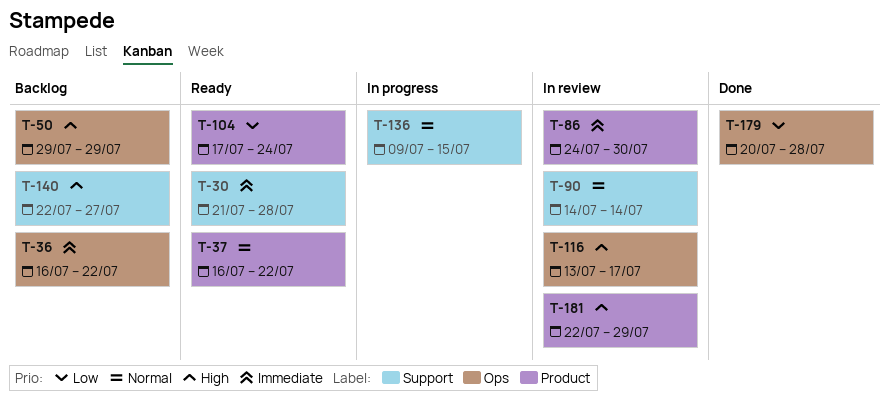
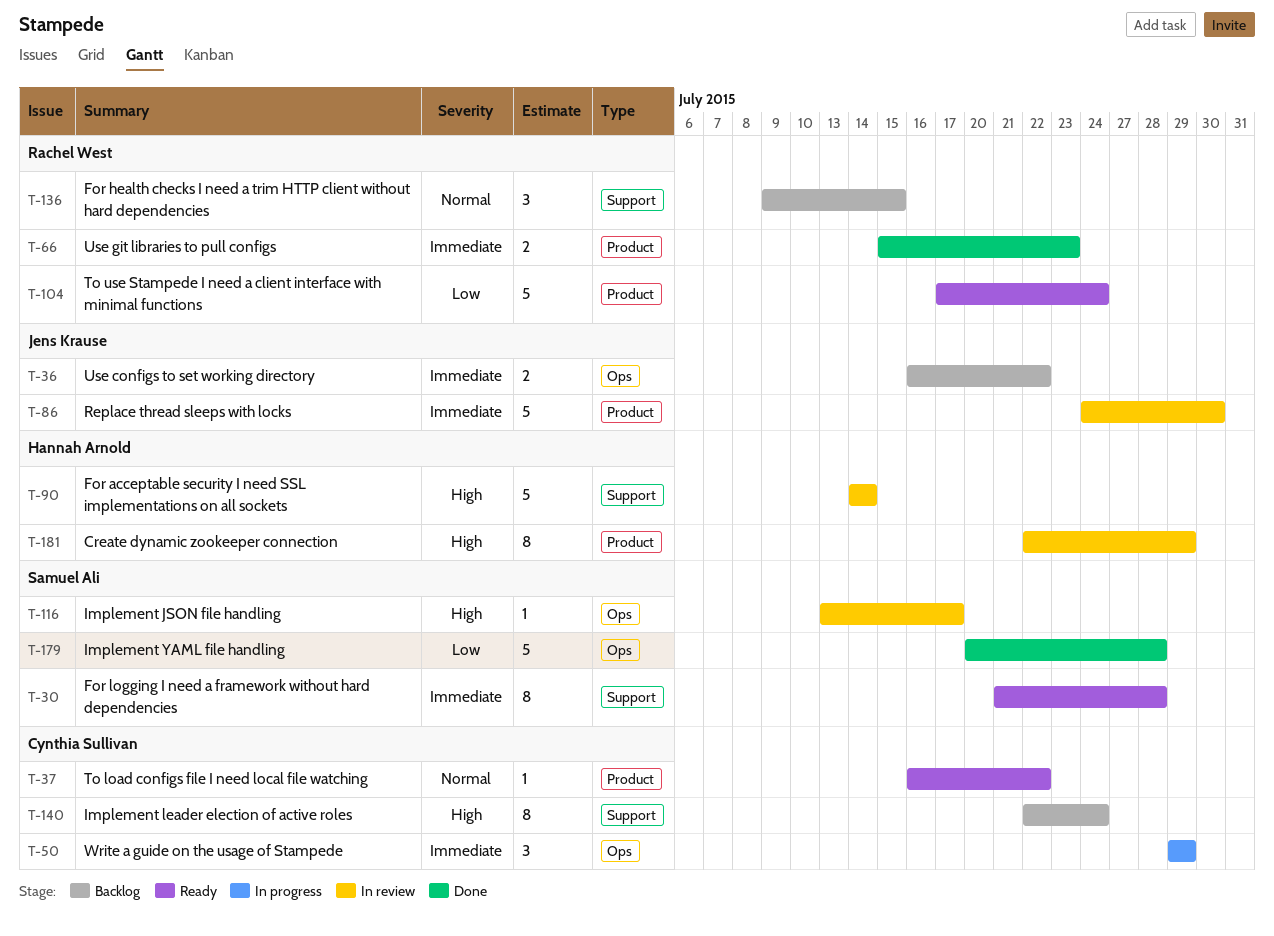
T-50, status: Backlog -> In progress
T-50, priority: High -> Immediate
T-66: none -> present
T-90, priority: Normal -> High
T-136, status: In progress -> Backlog
T-140, due: Jul 27 -> Jul 24

